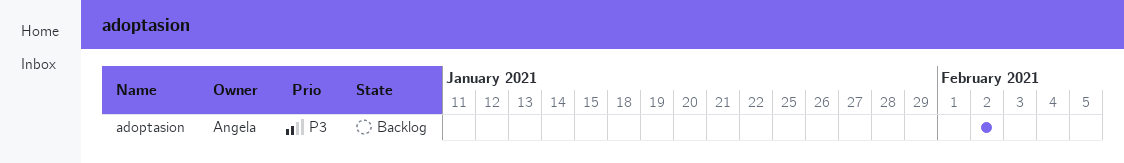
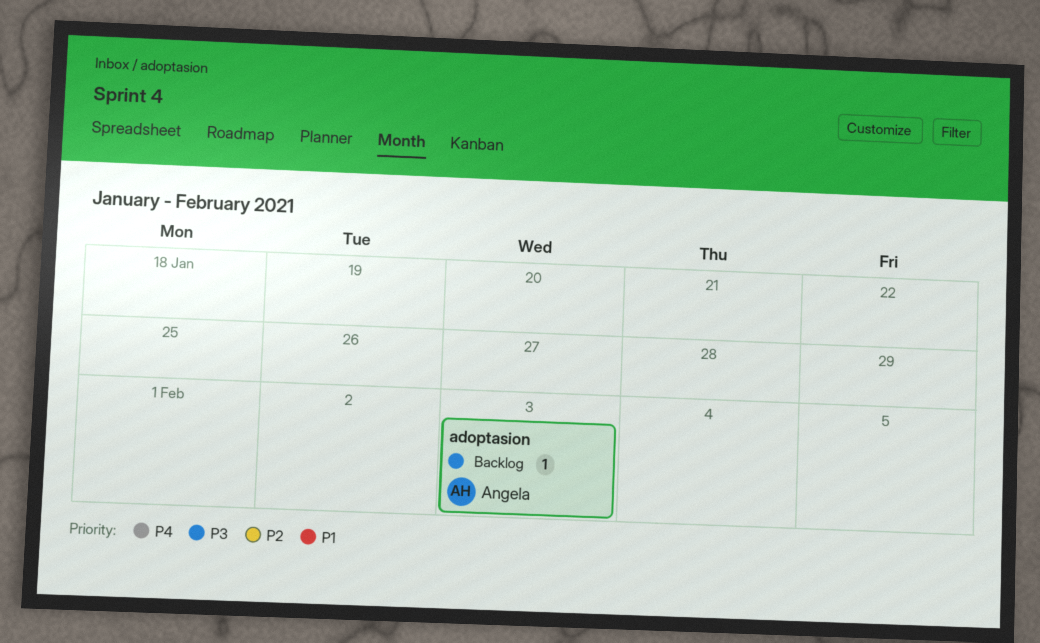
adoptasion, due: Feb 2 -> Feb 3

